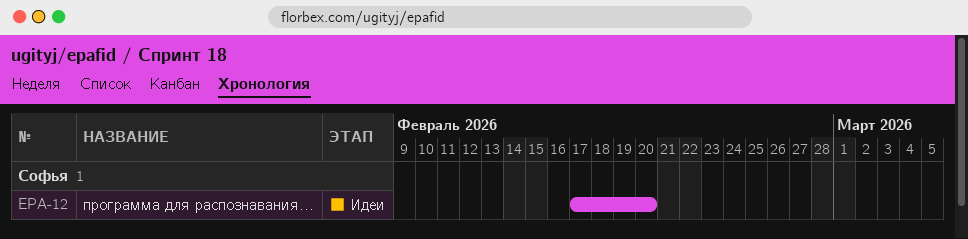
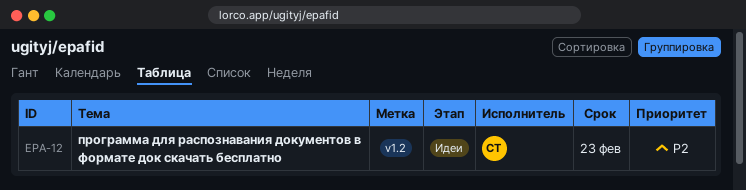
EPA-12, due: Feb 20 -> Feb 23

